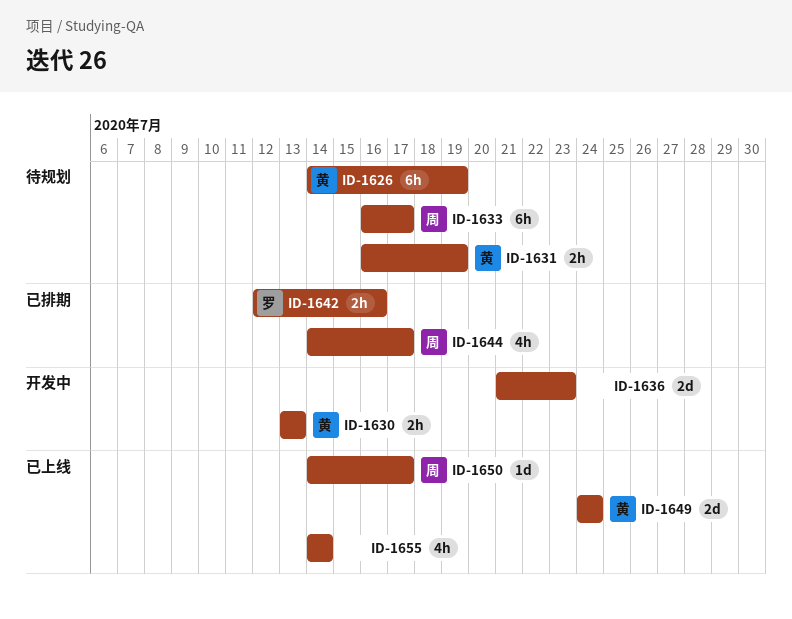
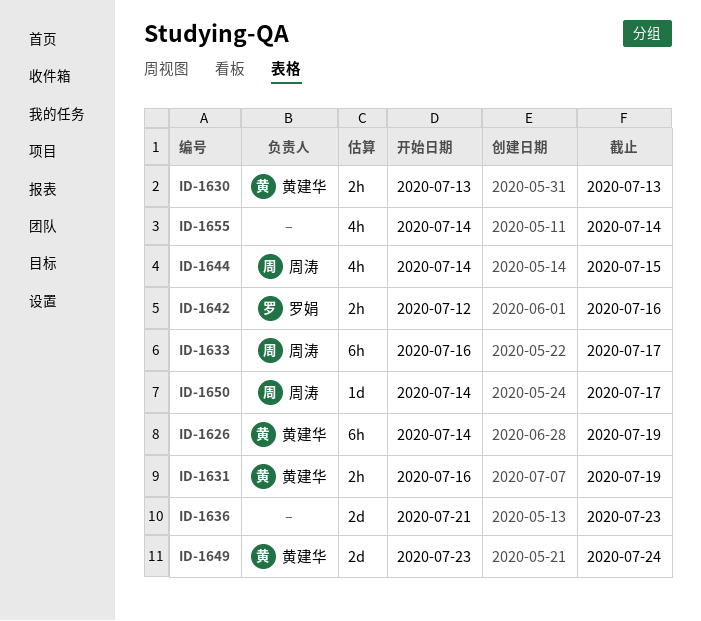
ID-1644, due: Jul 17 -> Jul 15
ID-1649, start: Jul 24 -> Jul 23

